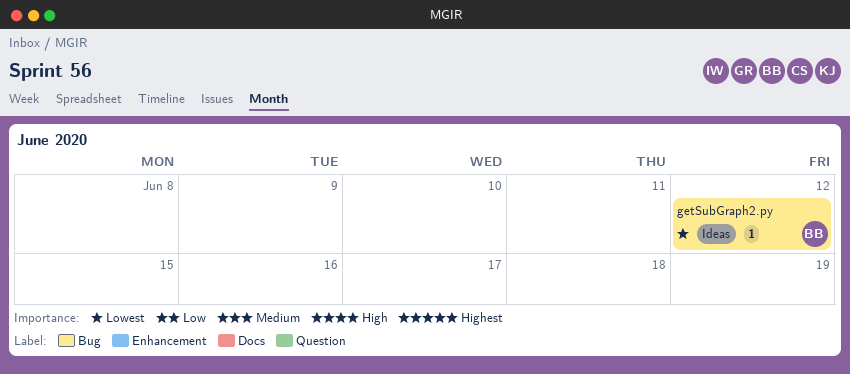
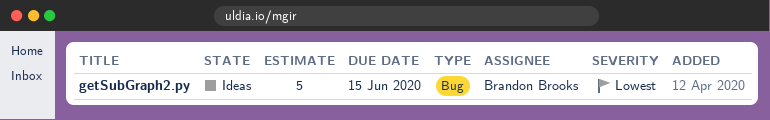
getSubGraph2.py, estimate: 1 -> 5
getSubGraph2.py, due: Jun 12 -> Jun 15

